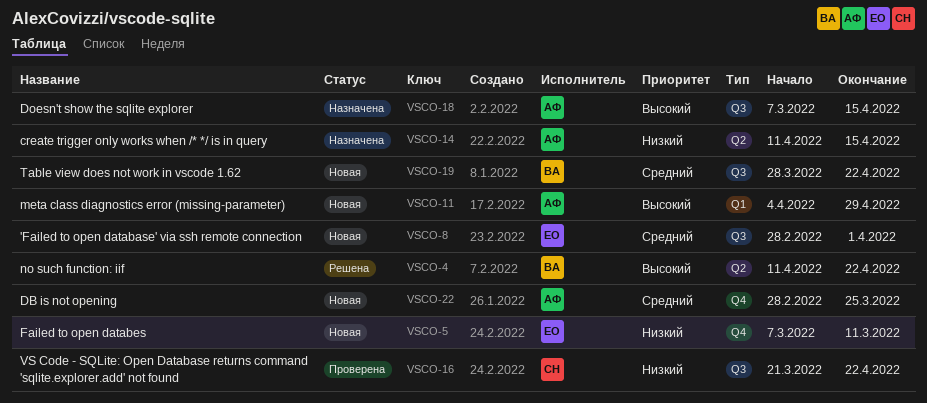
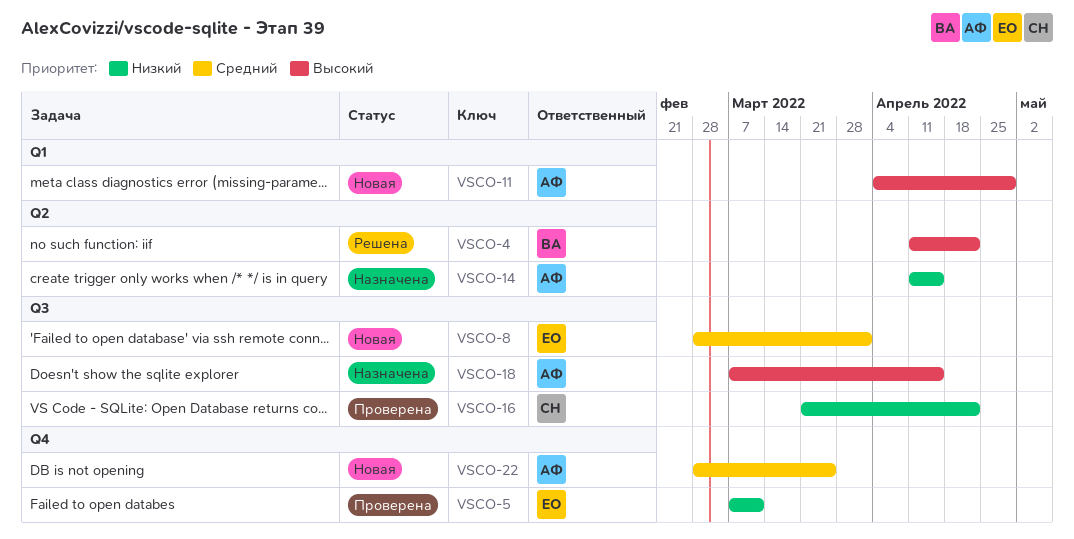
VSCO-5, status: Новая -> Проверена
VSCO-19: present -> none

